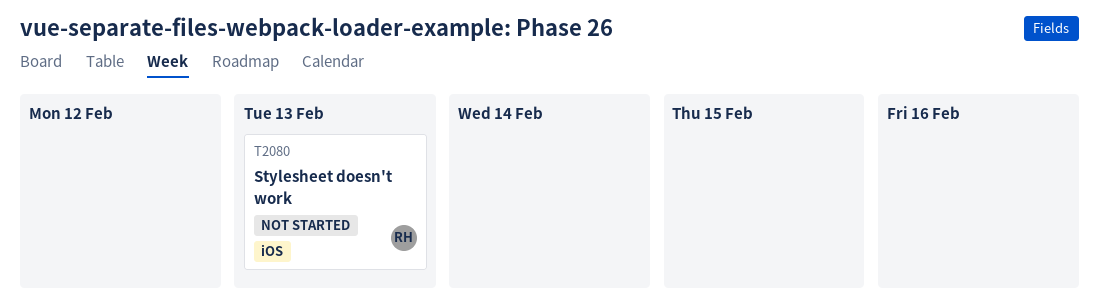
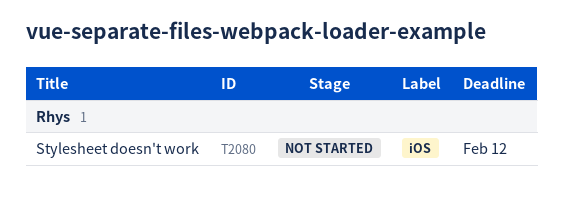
T2080, due: Feb 13 -> Feb 12

